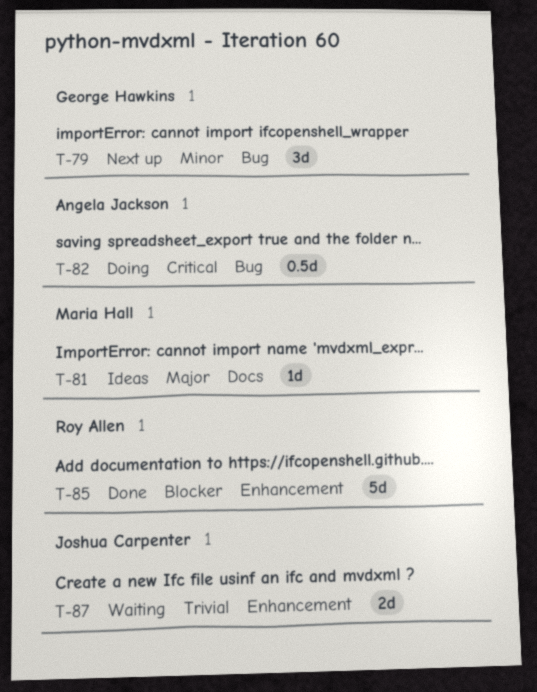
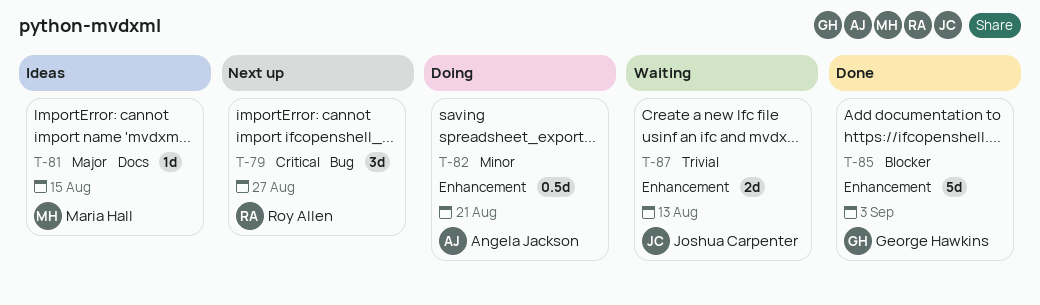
T-79, owner: George Hawkins -> Roy Allen
T-79, priority: Minor -> Critical
T-82, priority: Critical -> Minor
T-82, label: Bug -> Enhancement
T-85, owner: Roy Allen -> George Hawkins

